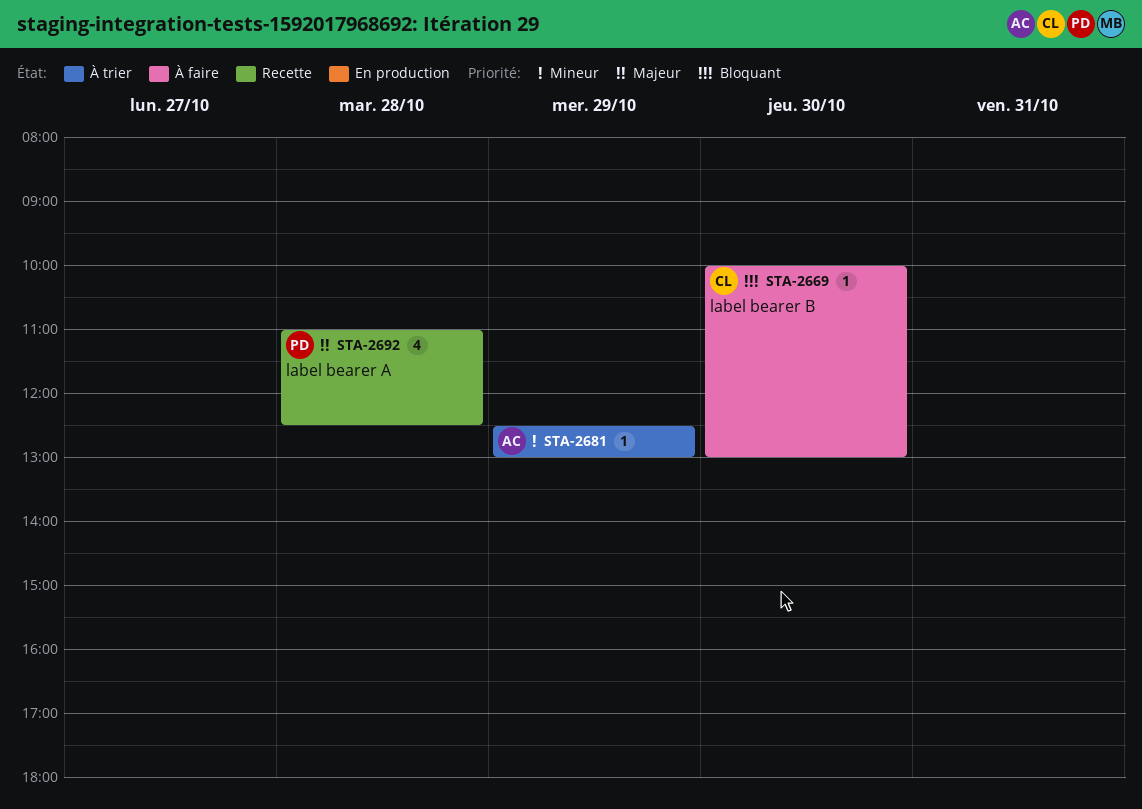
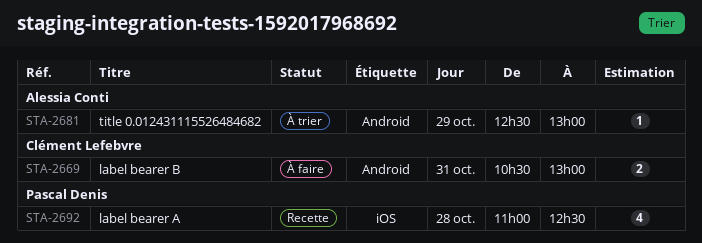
STA-2669, estimate: 1 -> 2
STA-2669, day: Oct 30 -> Oct 31
STA-2669, begins: 10:00 -> 10:30

